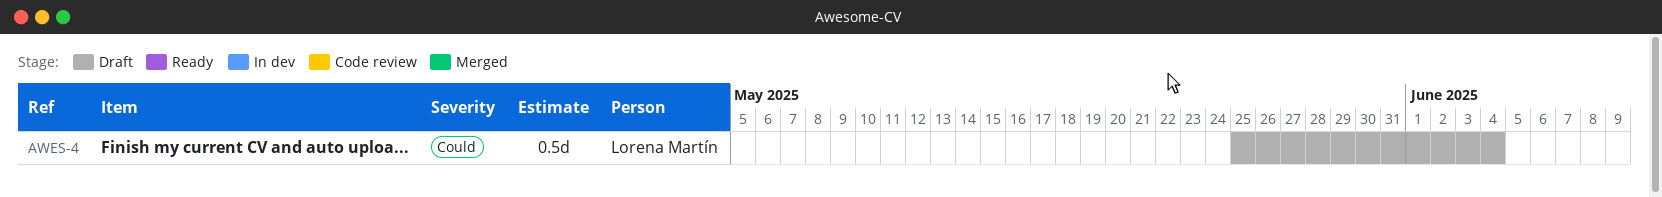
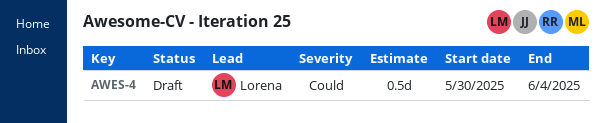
AWES-4, start: May 25 -> May 30

